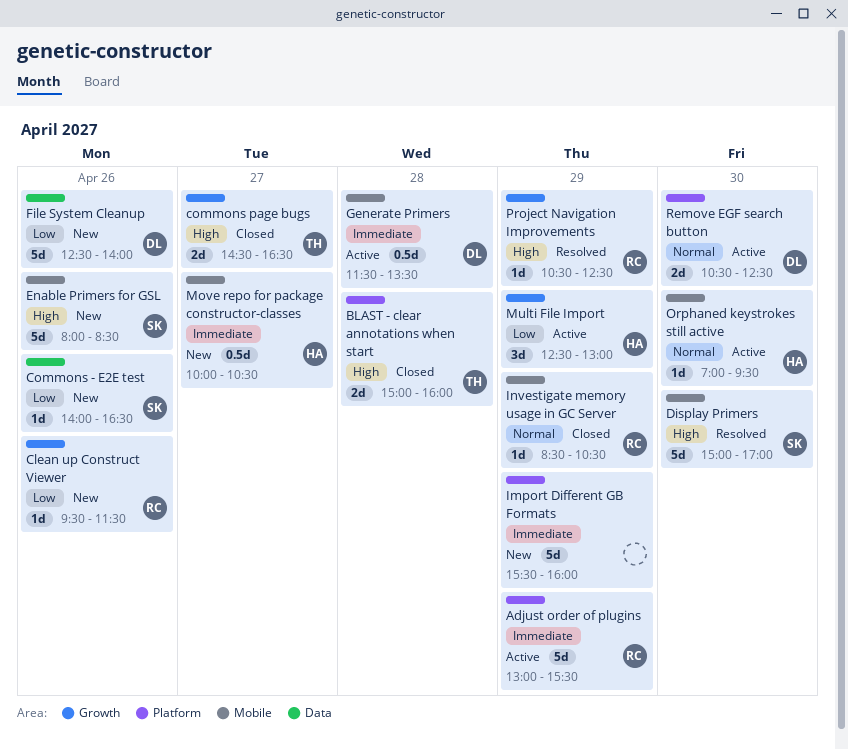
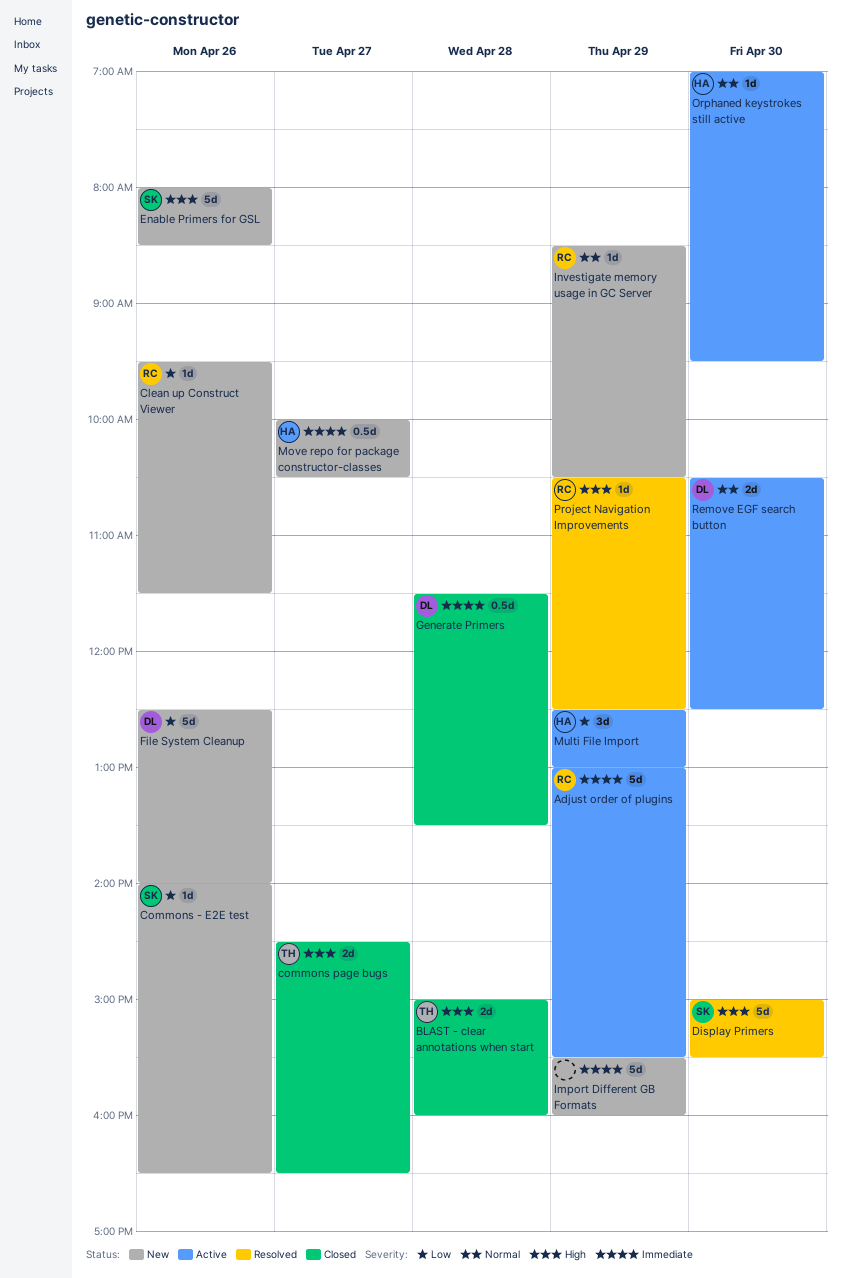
Display Primers, ends: 17:00 -> 15:30
Generate Primers, status: Active -> Closed
Investigate memory usage in GC Server, status: Closed -> New

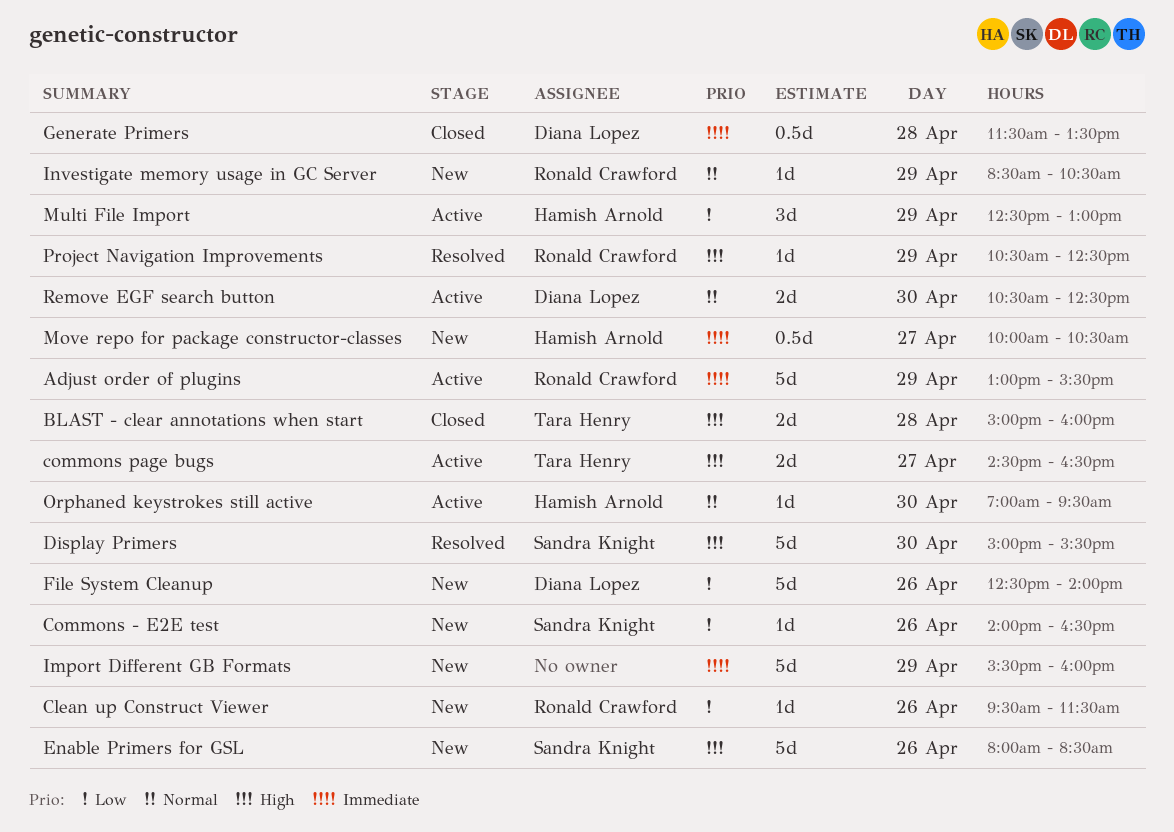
commons page bugs, status: Closed -> Active

